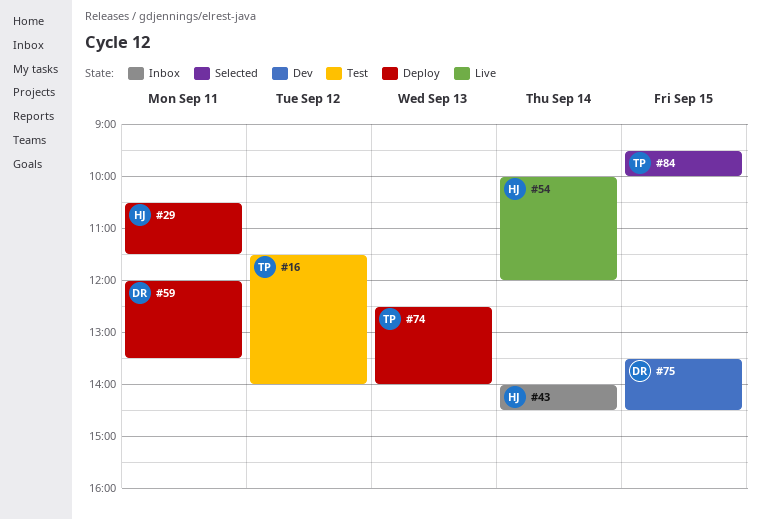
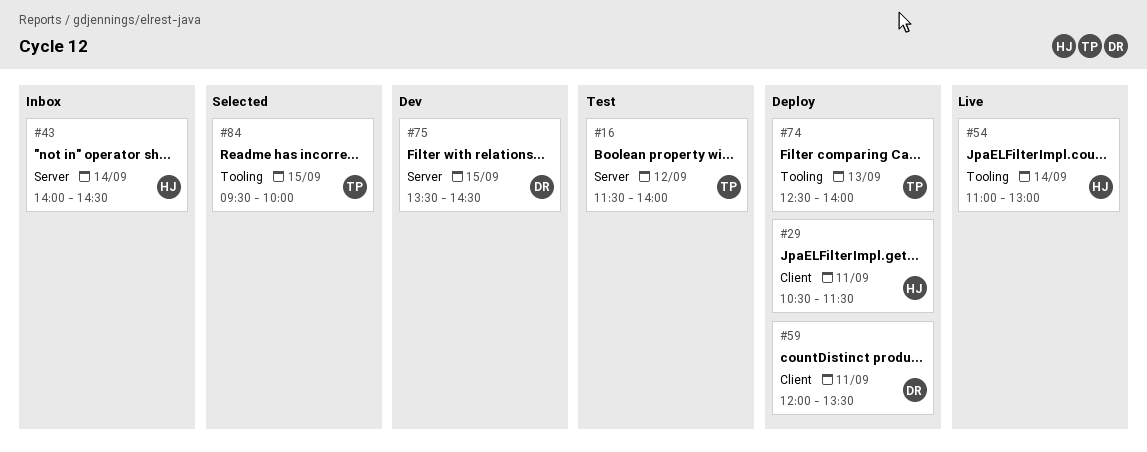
#54, begins: 10:00 -> 11:00
#54, ends: 12:00 -> 13:00

